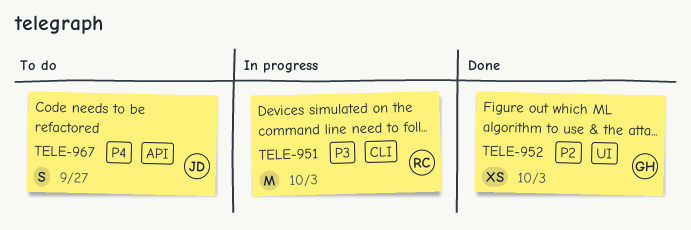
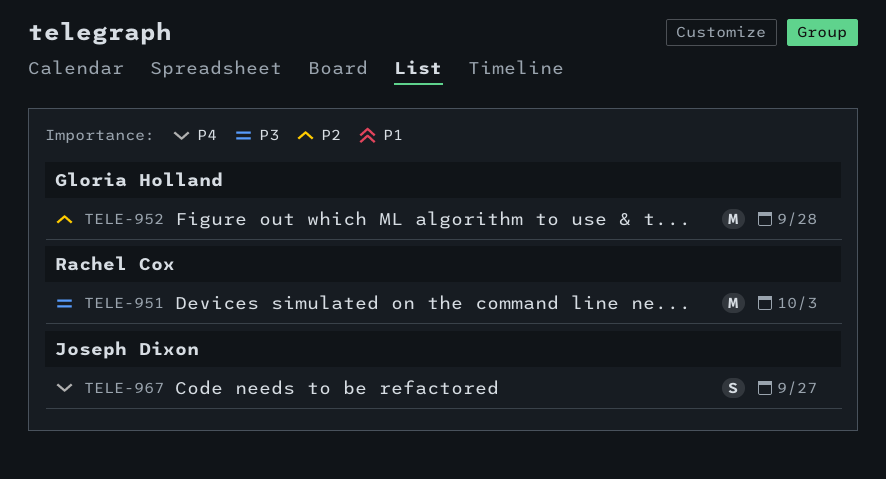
TELE-952, estimate: XS -> M
TELE-952, due: Oct 3 -> Sep 28

